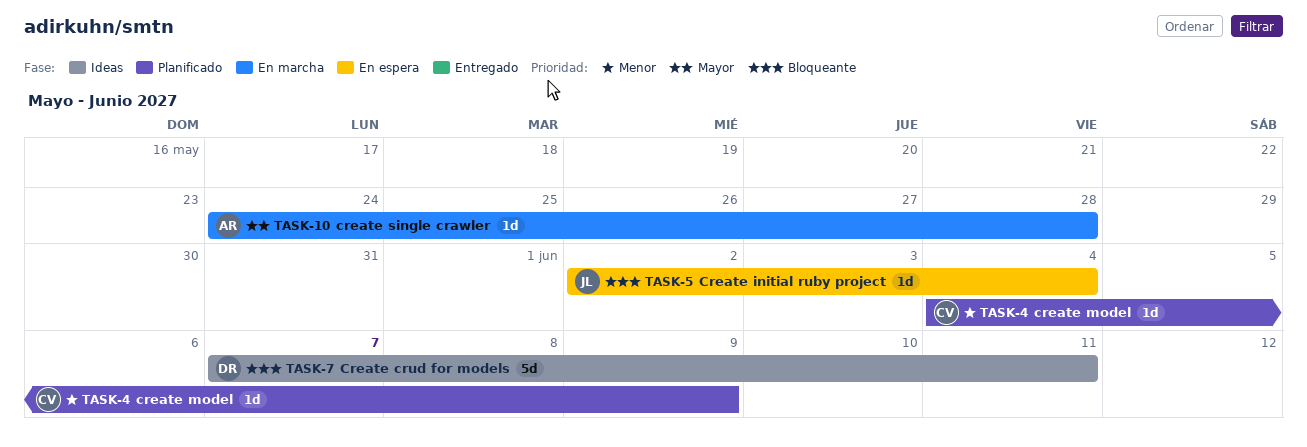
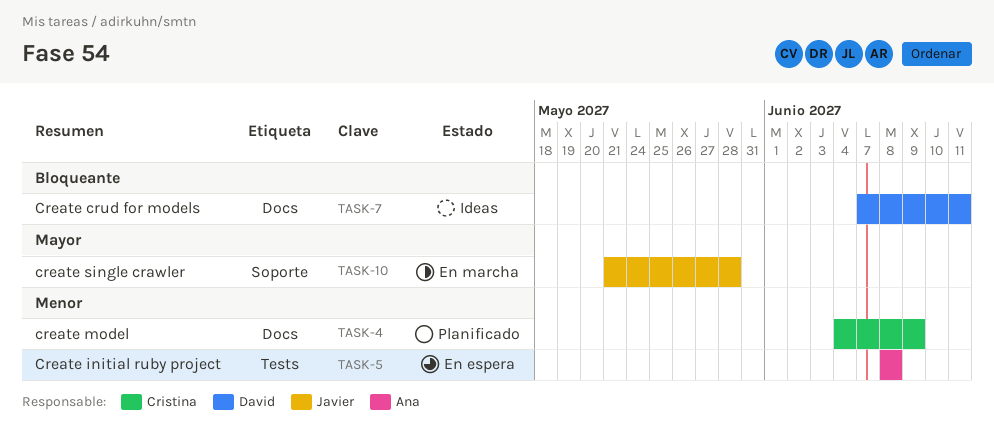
TASK-5, owner: Javier -> Ana
TASK-5, priority: Bloqueante -> Menor
TASK-5, start: Jun 2 -> Jun 8
TASK-5, due: Jun 4 -> Jun 8
TASK-10, owner: Ana -> Javier
TASK-10, start: May 24 -> May 21

